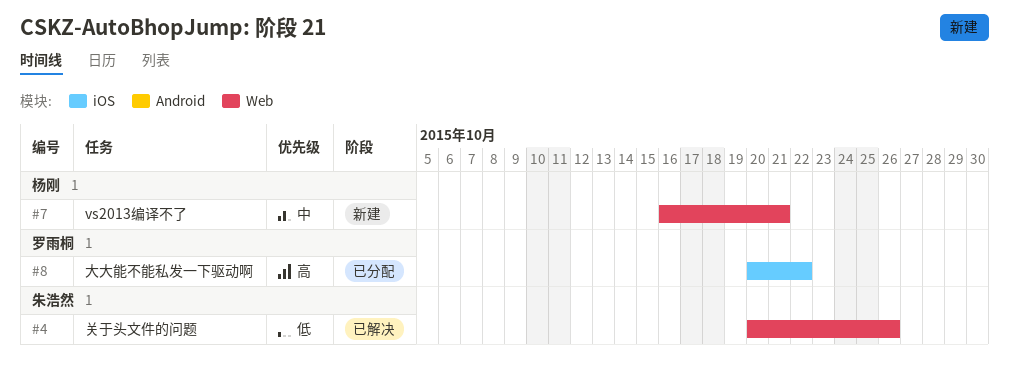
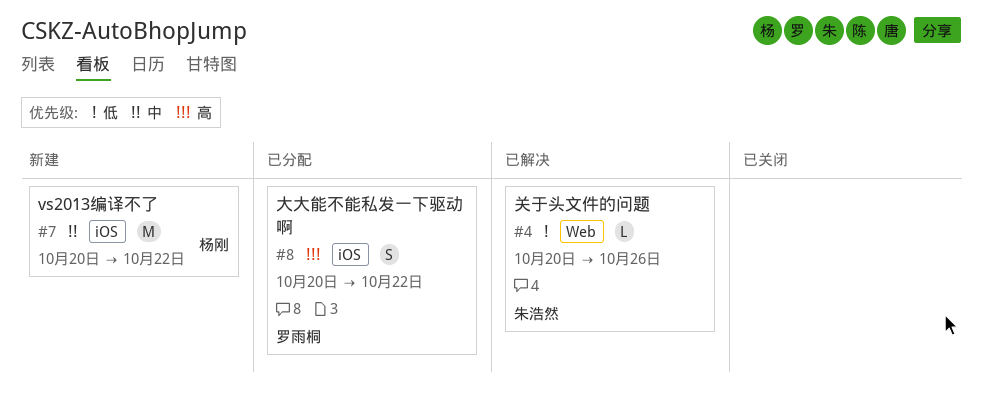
#7, label: Web -> iOS
#7, start: Oct 16 -> Oct 20
#7, due: Oct 21 -> Oct 22

